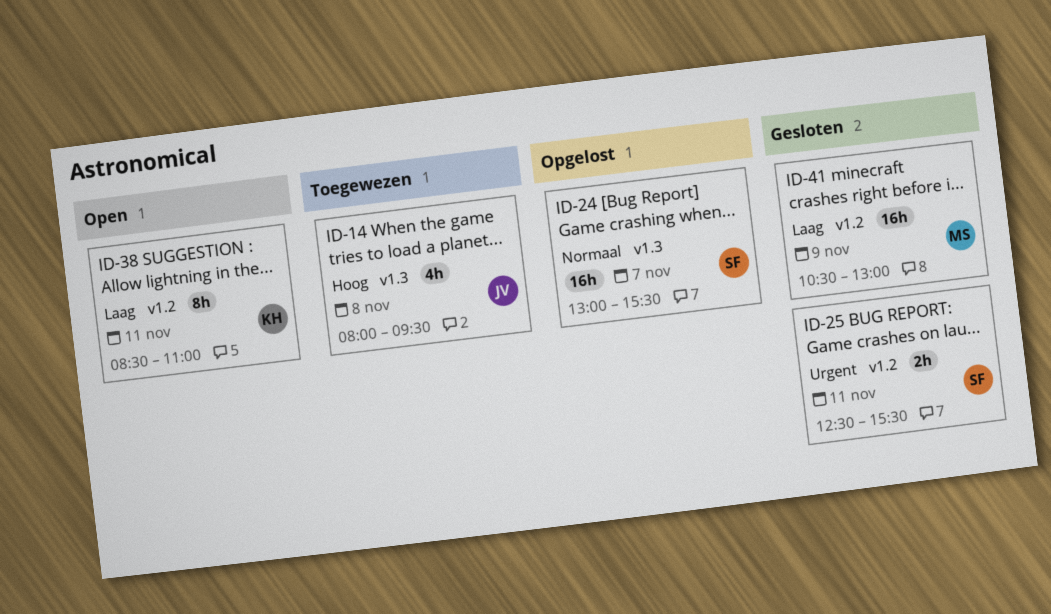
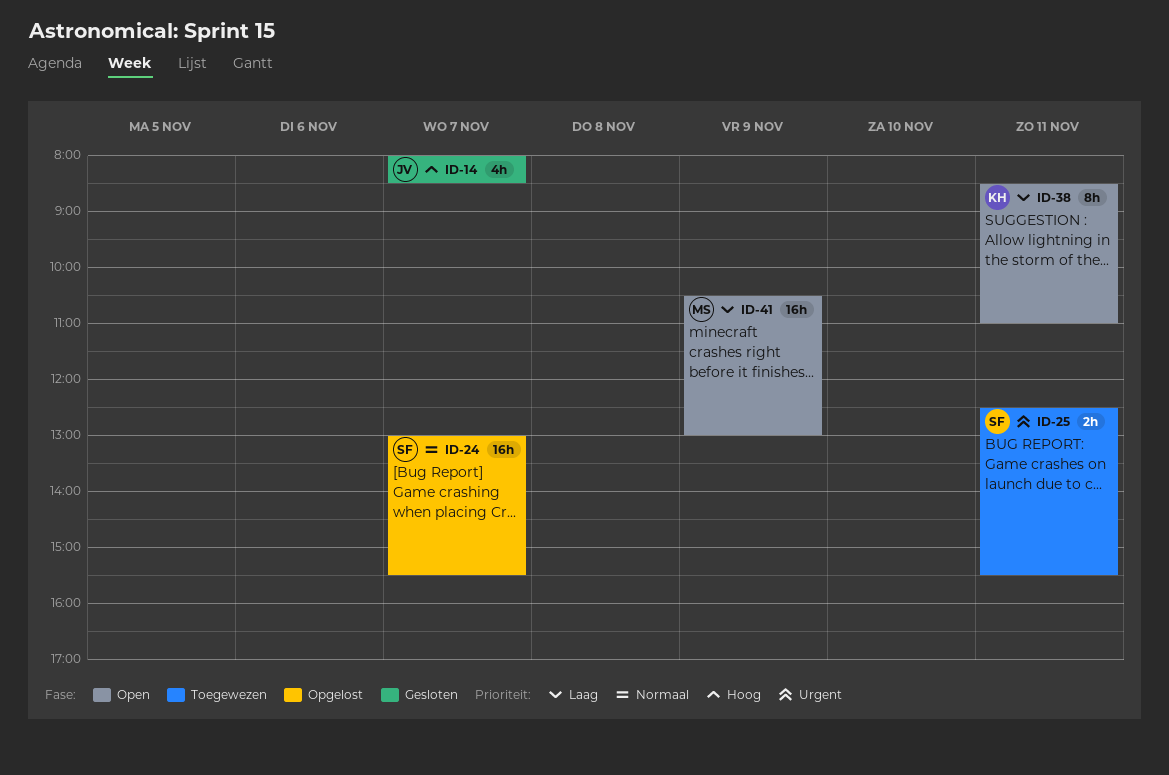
ID-14, status: Toegewezen -> Gesloten
ID-14, day: Nov 8 -> Nov 7
ID-14, ends: 09:30 -> 08:30
ID-25, status: Gesloten -> Toegewezen
ID-41, status: Gesloten -> Open

